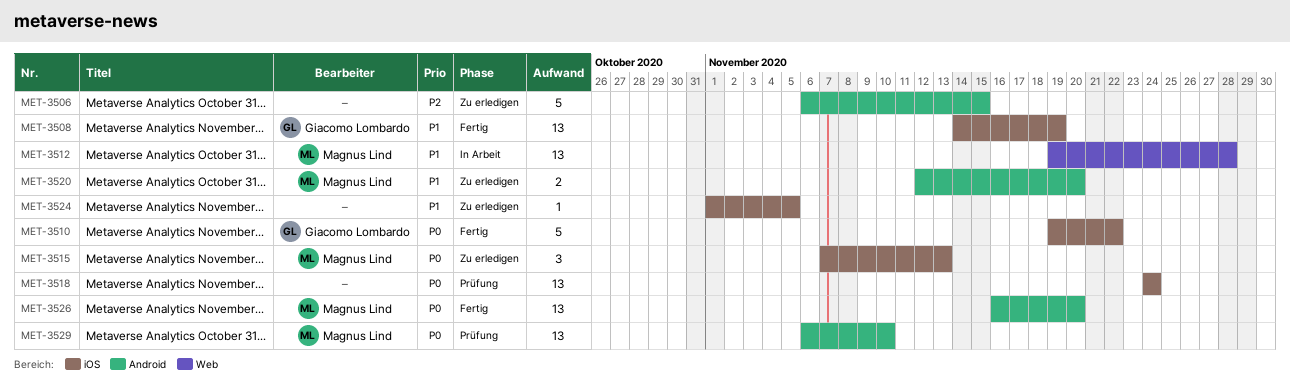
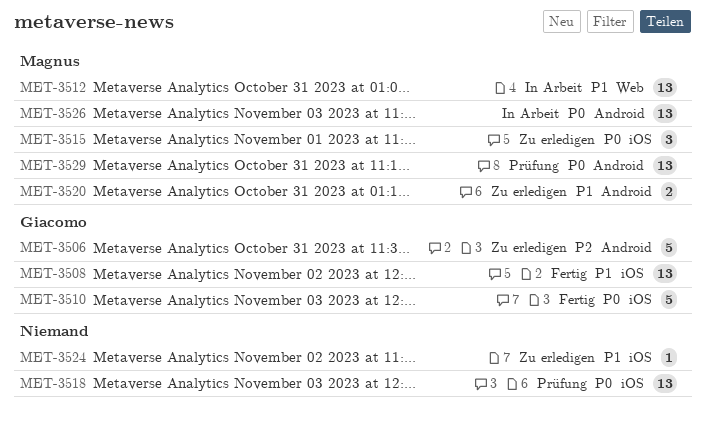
MET-3506, owner: none -> Giacomo Lombardo
MET-3526, status: Fertig -> In Arbeit

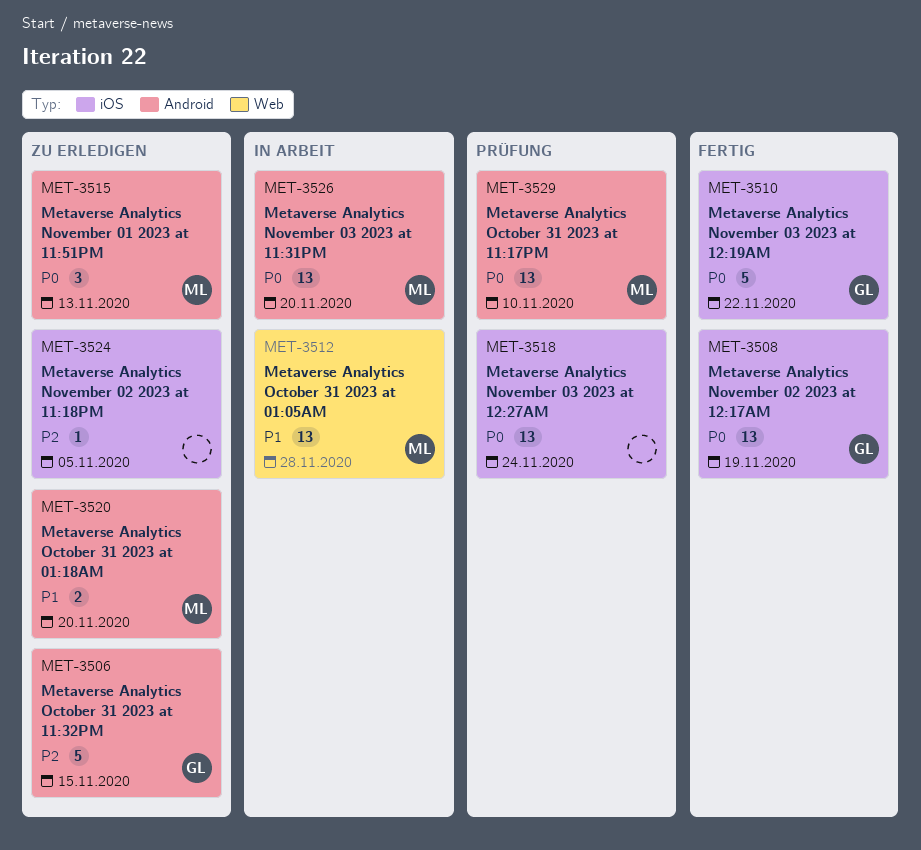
MET-3508, priority: P1 -> P0
MET-3515, label: iOS -> Android
MET-3524, priority: P1 -> P2

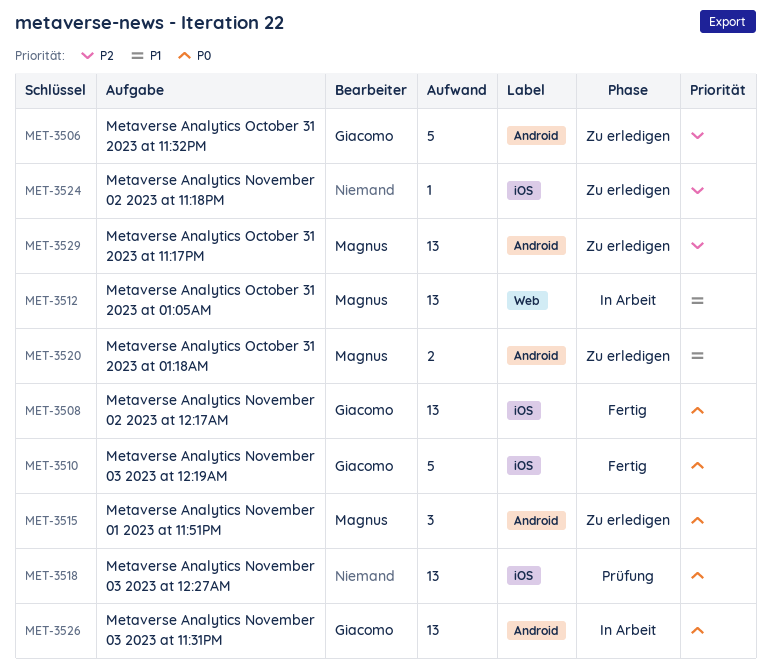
MET-3526, owner: Magnus -> Giacomo
MET-3529, status: Prüfung -> Zu erledigen
MET-3529, priority: P0 -> P2

